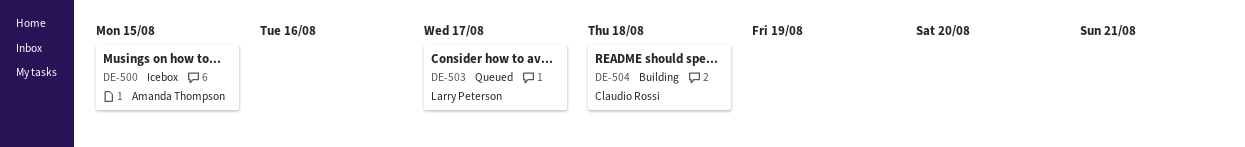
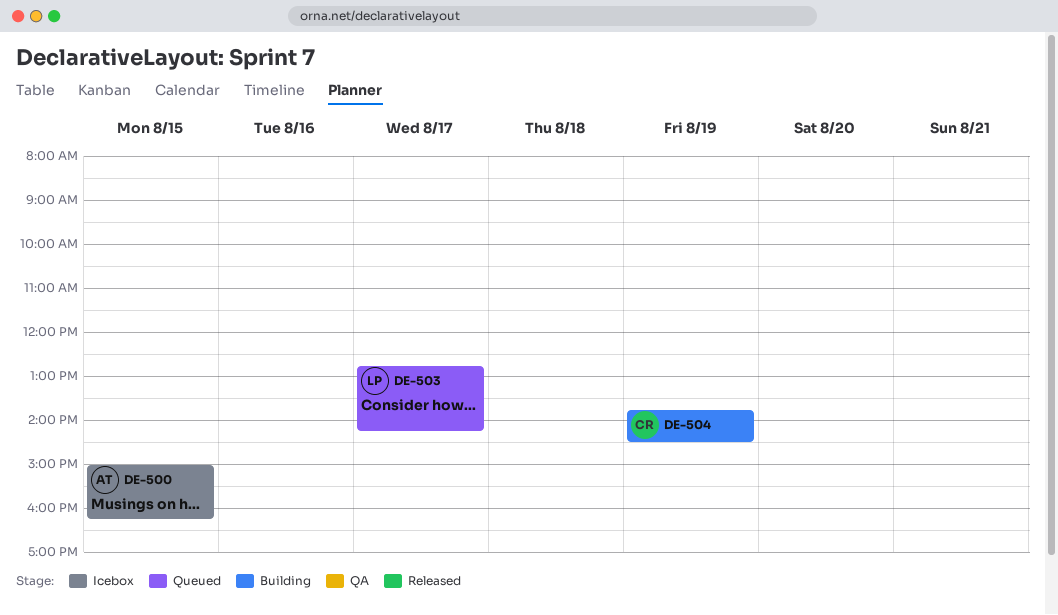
DE-504, day: Aug 18 -> Aug 19

